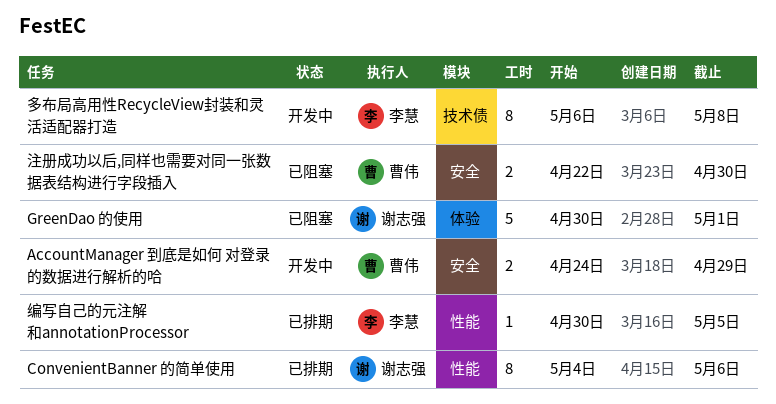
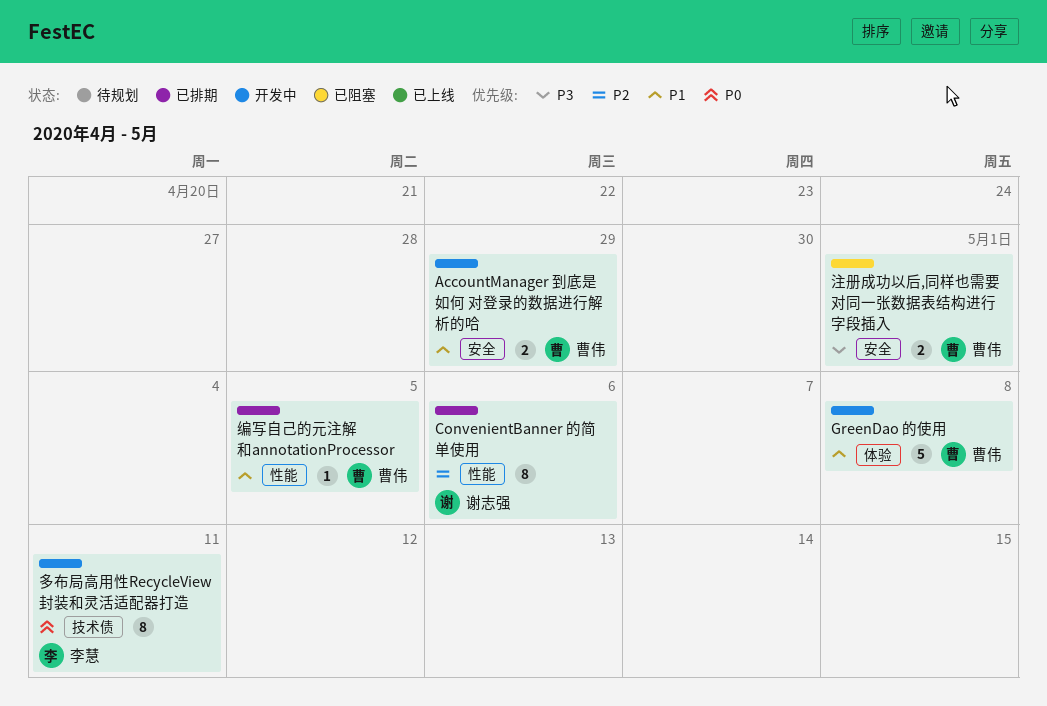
GreenDao 的使用, status: 已阻塞 -> 开发中
GreenDao 的使用, owner: 谢志强 -> 曹伟
GreenDao 的使用, due: May 1 -> May 8
多布局高用性RecycleView封装和灵活适配器打造, due: May 8 -> May 11
注册成功以后,同样也需要对同一张数据表结构进行字段插入, due: Apr 30 -> May 1
编写自己的元注解和annotationProcessor, owner: 李慧 -> 曹伟

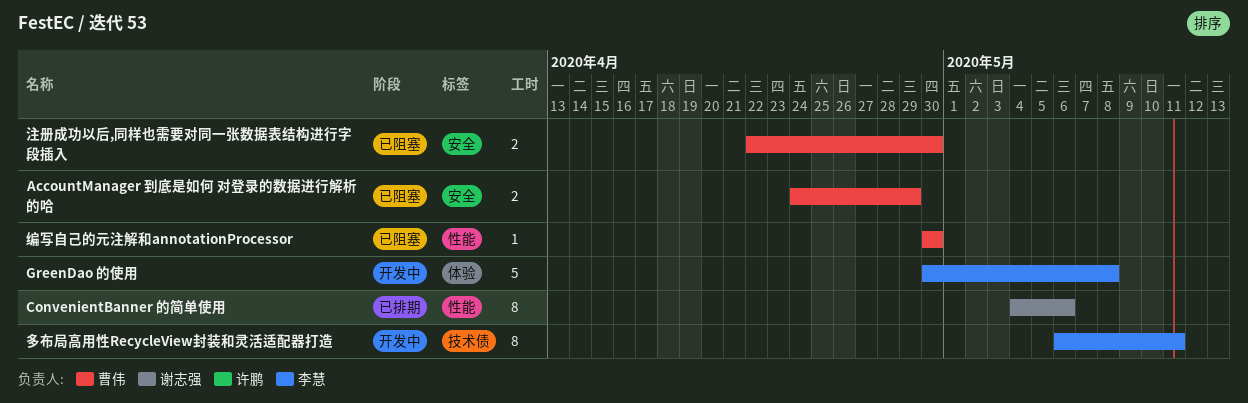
AccountManager 到底是如何 对登录的数据进行解析的哈, status: 开发中 -> 已阻塞
GreenDao 的使用, owner: 曹伟 -> 李慧
注册成功以后,同样也需要对同一张数据表结构进行字段插入, due: May 1 -> Apr 30
编写自己的元注解和annotationProcessor, status: 已排期 -> 已阻塞
编写自己的元注解和annotationProcessor, due: May 5 -> Apr 30

